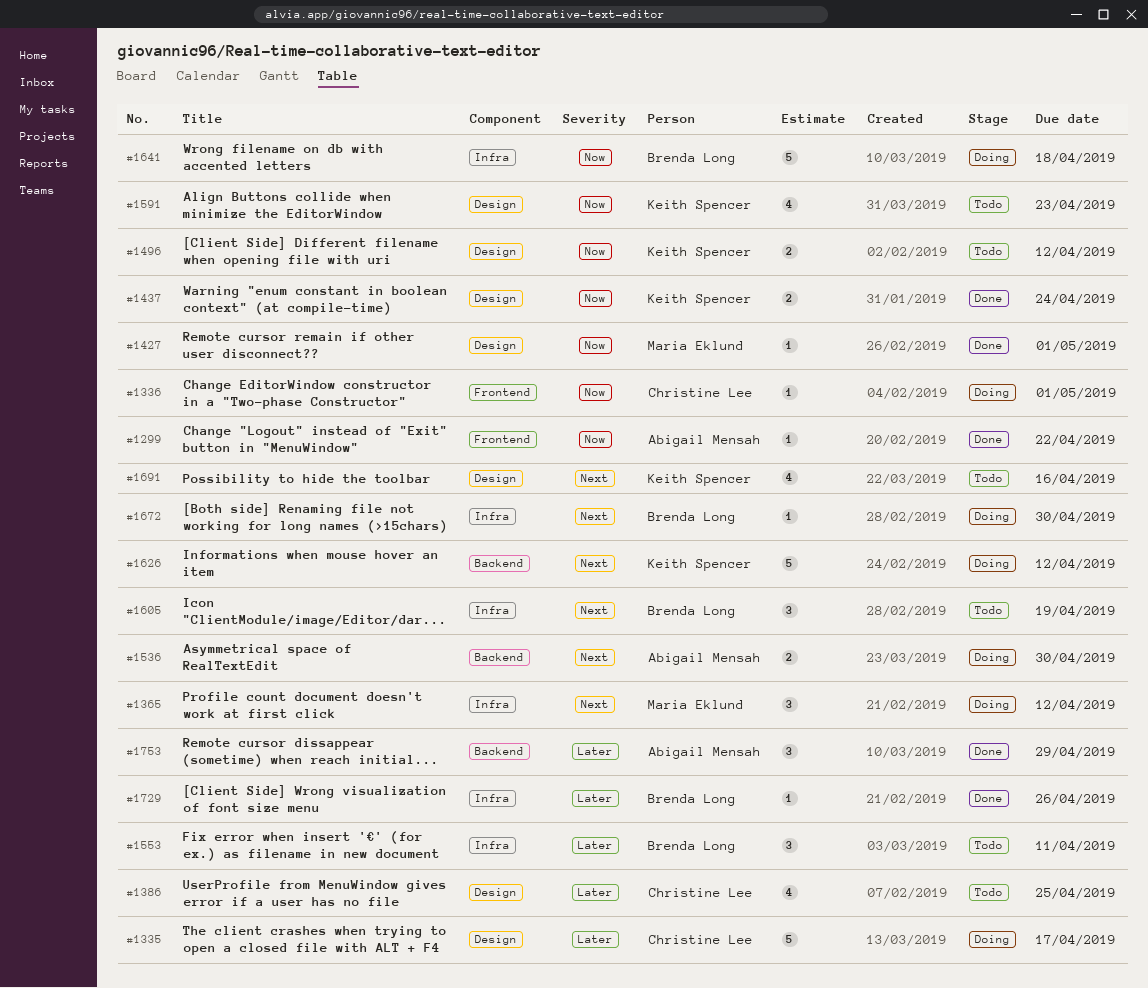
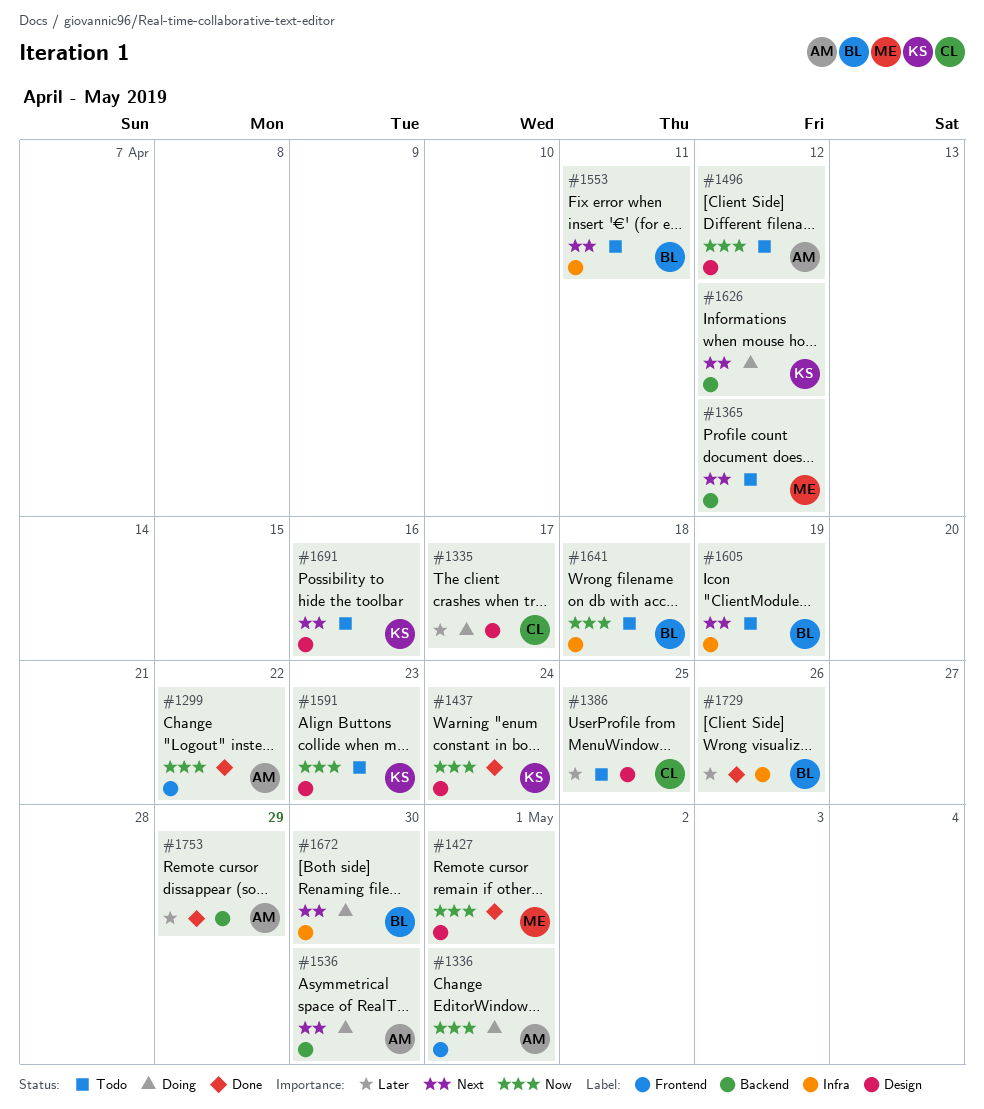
#1336, owner: Christine Lee -> Abigail Mensah
#1365, status: Doing -> Todo
#1365, label: Infra -> Backend
#1496, owner: Keith Spencer -> Abigail Mensah
#1553, priority: Later -> Next
#1641, status: Doing -> Todo

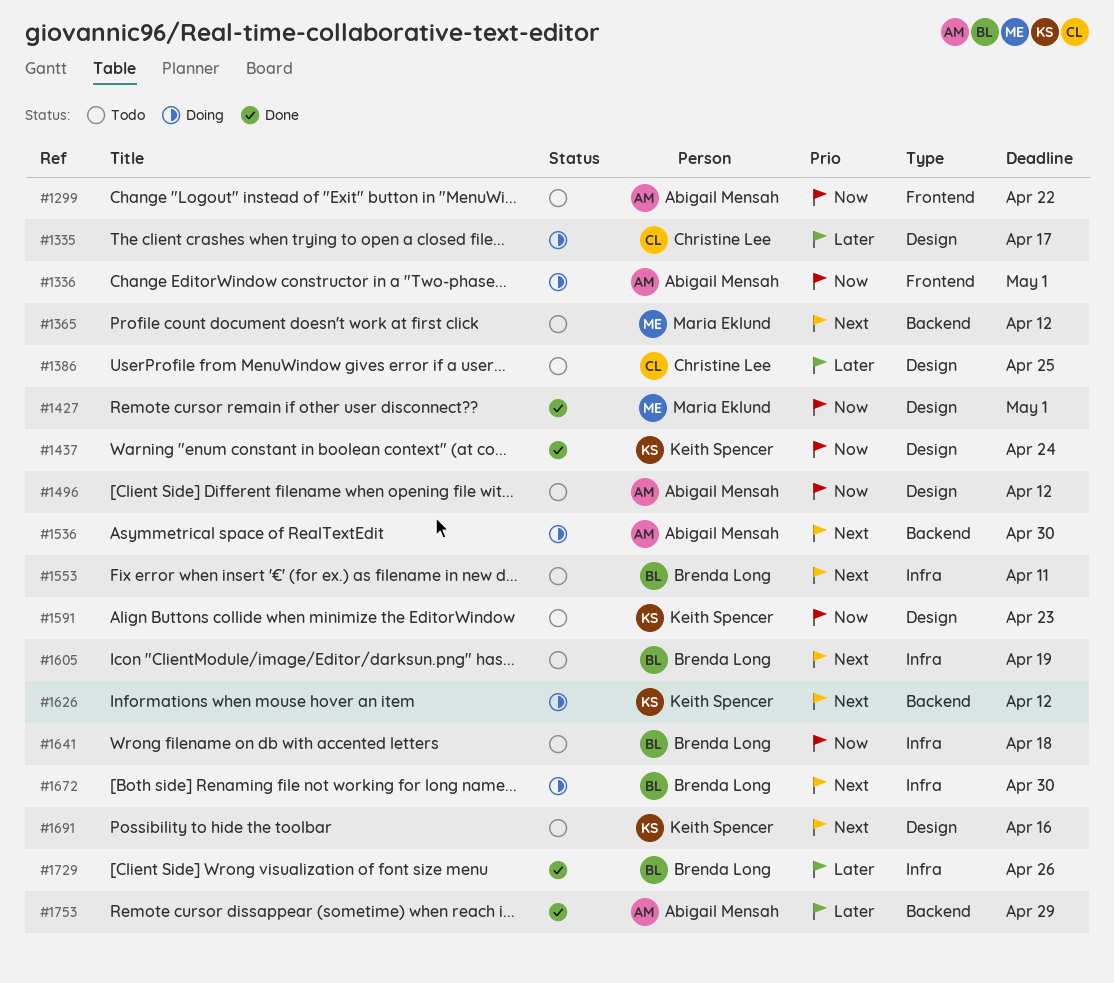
#1299, status: Done -> Todo

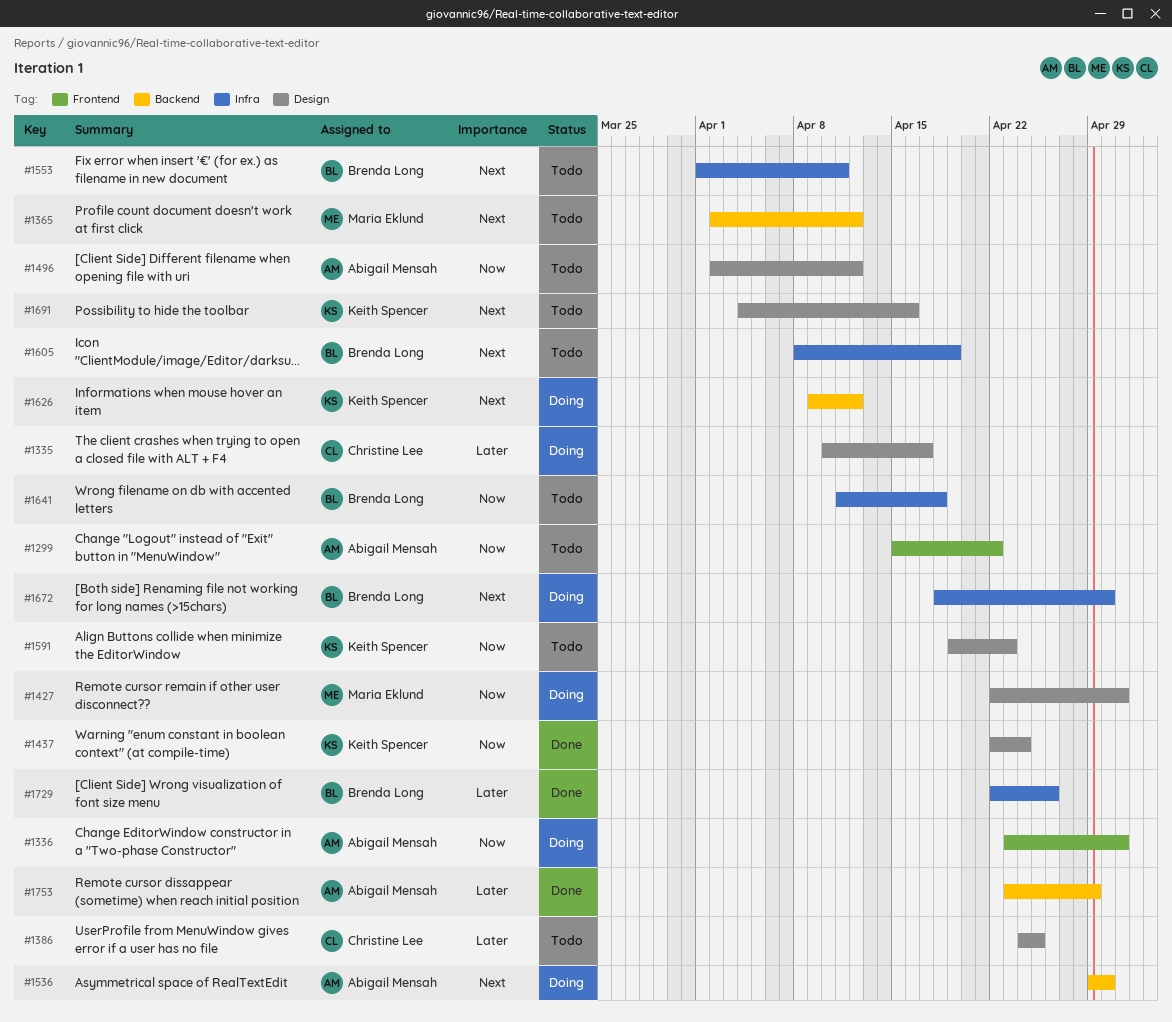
#1427, status: Done -> Doing

